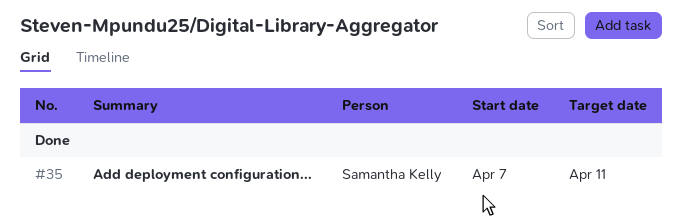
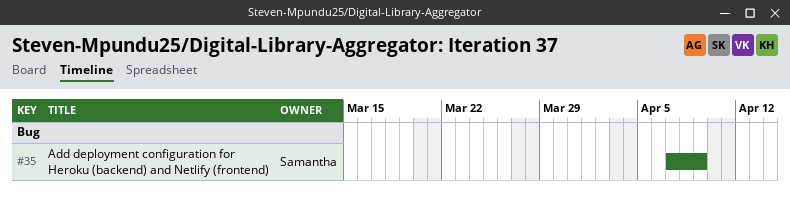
#35, due: Apr 11 -> Apr 9

